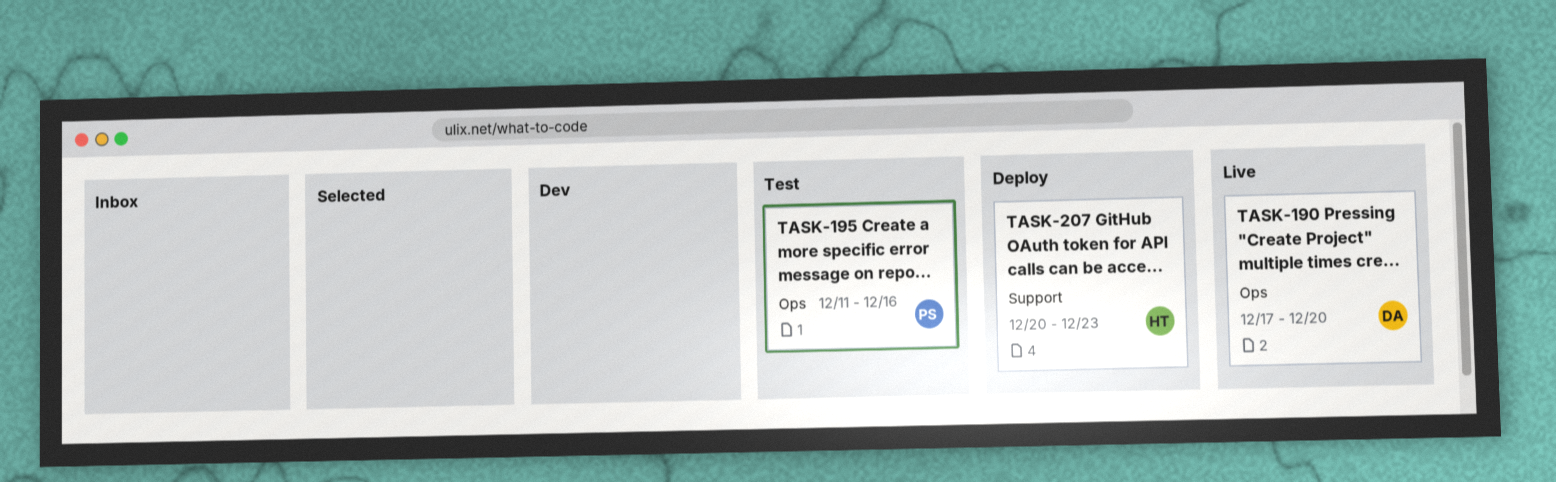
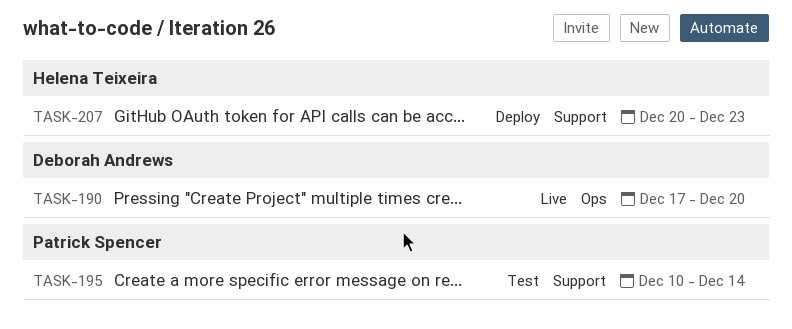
TASK-195, label: Ops -> Support
TASK-195, start: Dec 11 -> Dec 10
TASK-195, due: Dec 16 -> Dec 14

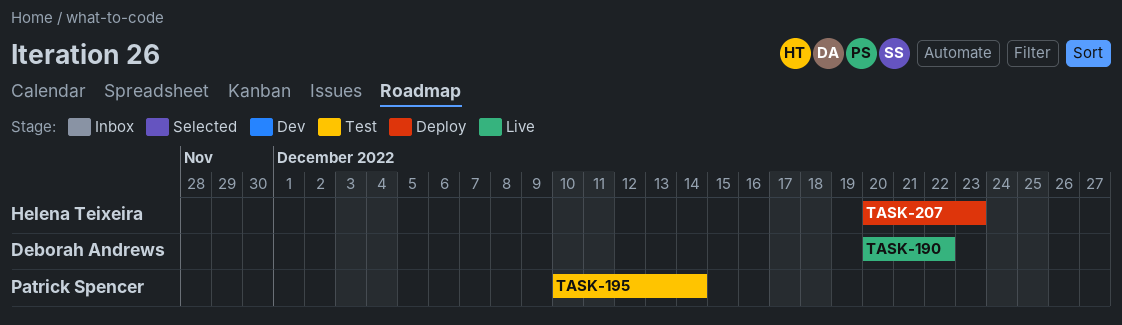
TASK-190, start: Dec 17 -> Dec 20
TASK-190, due: Dec 20 -> Dec 22

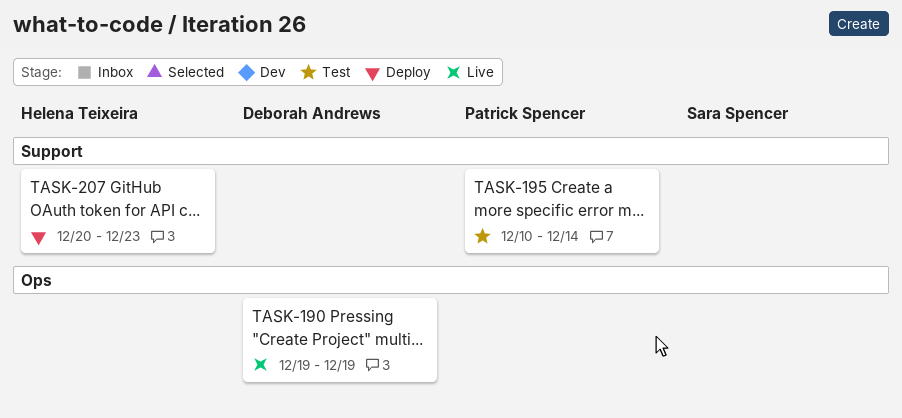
TASK-190, start: Dec 20 -> Dec 19
TASK-190, due: Dec 22 -> Dec 19

